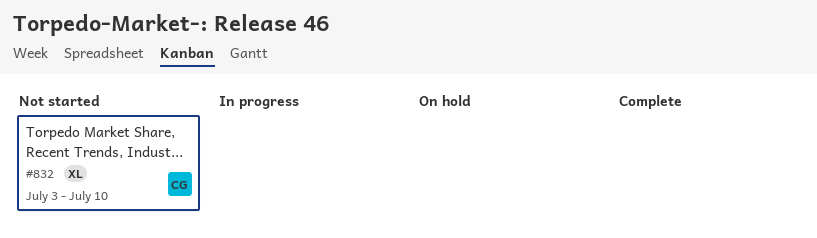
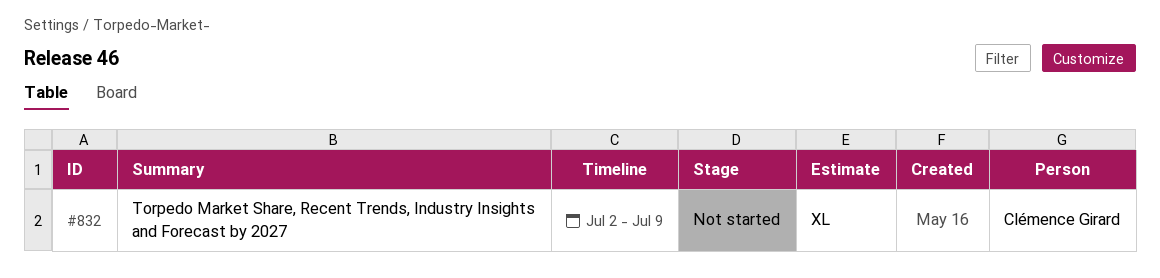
#832, start: Jul 3 -> Jul 2
#832, due: Jul 10 -> Jul 9

